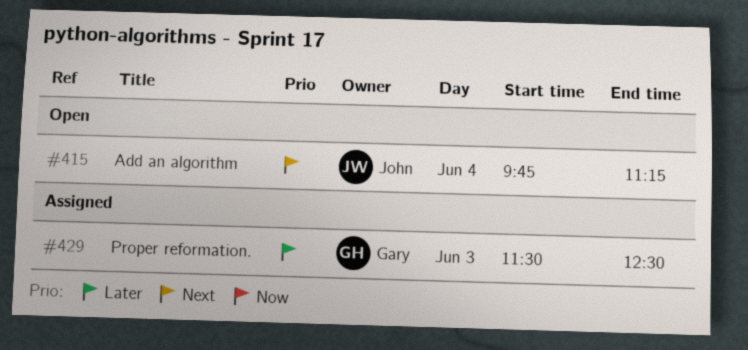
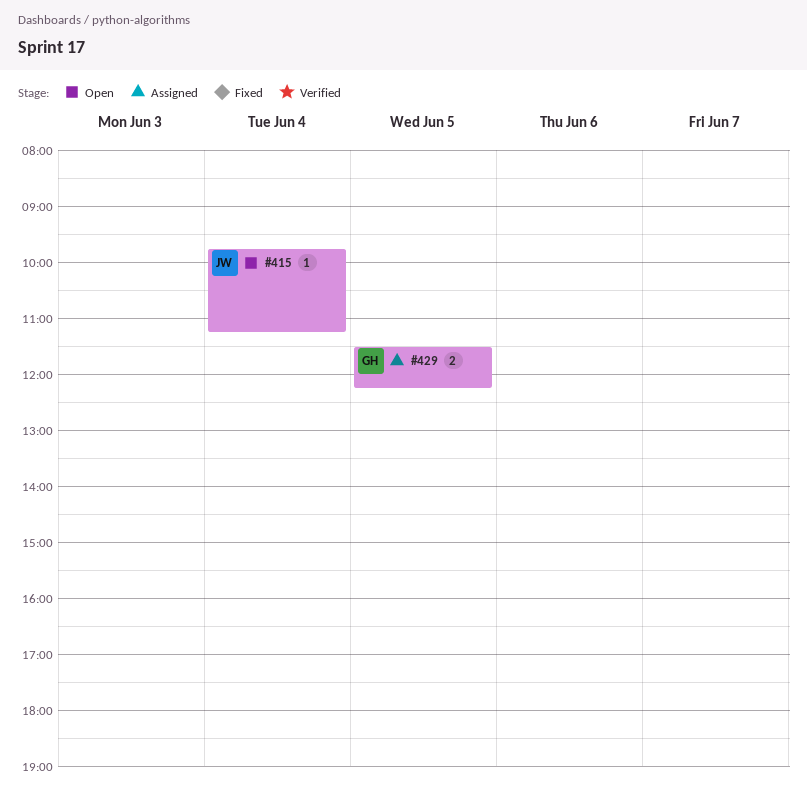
#429, day: Jun 3 -> Jun 5
#429, ends: 12:30 -> 12:15

